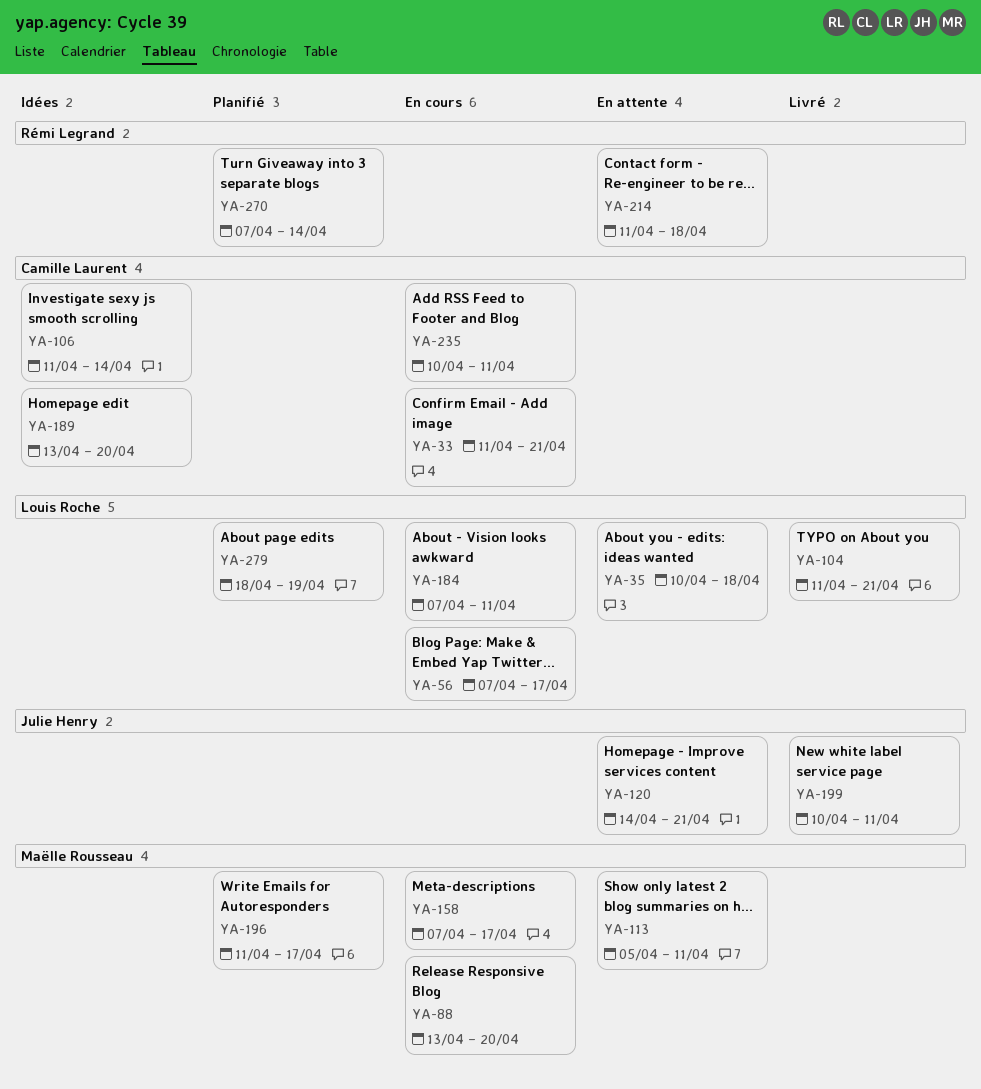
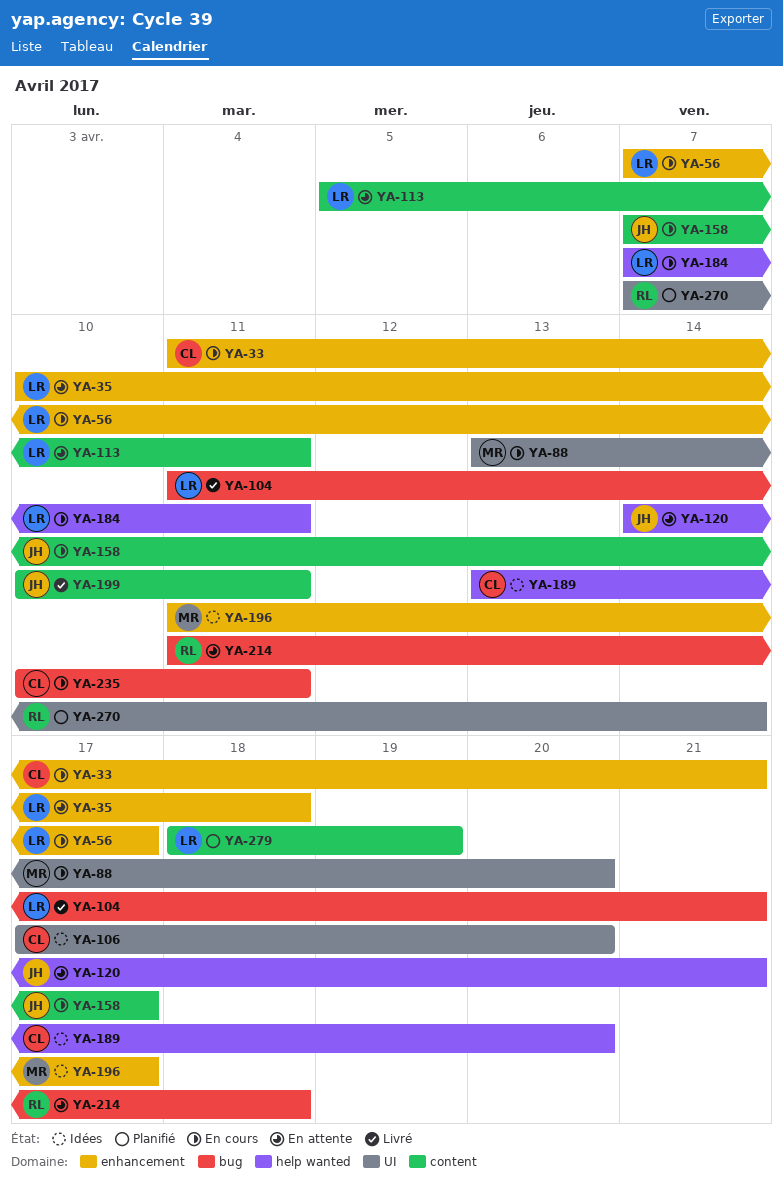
YA-106, start: Apr 11 -> Apr 17
YA-106, due: Apr 14 -> Apr 20
YA-113, owner: Maëlle Rousseau -> Louis Roche
YA-158, owner: Maëlle Rousseau -> Julie Henry
YA-196, status: Planifié -> Idées

